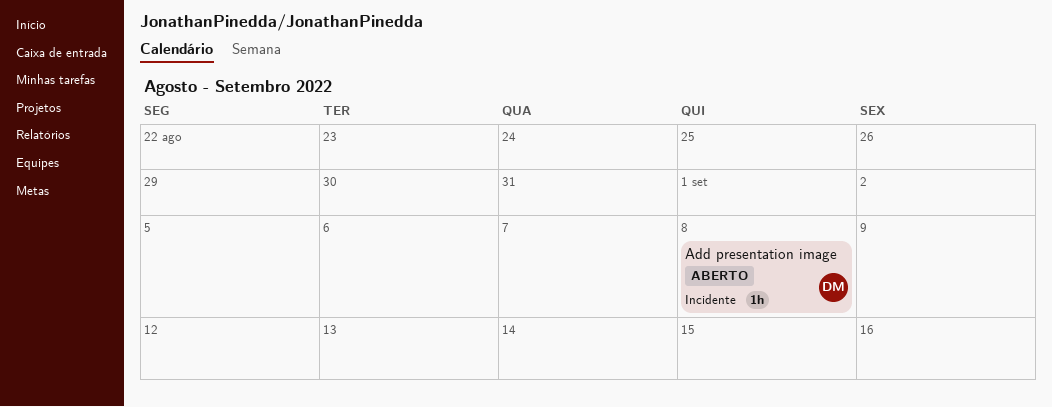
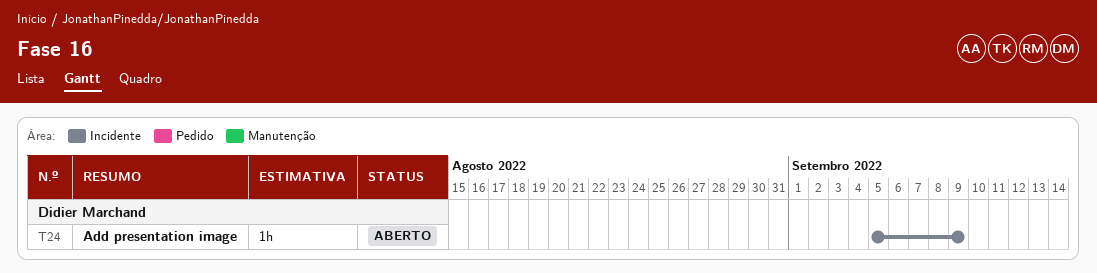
Add presentation image, due: Sep 8 -> Sep 9

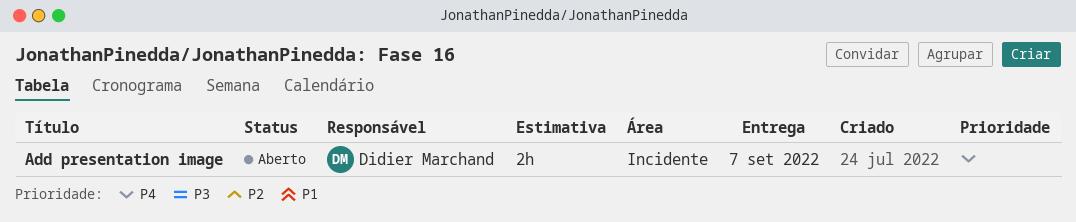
Add presentation image, estimate: 1h -> 2h
Add presentation image, due: Sep 9 -> Sep 7

